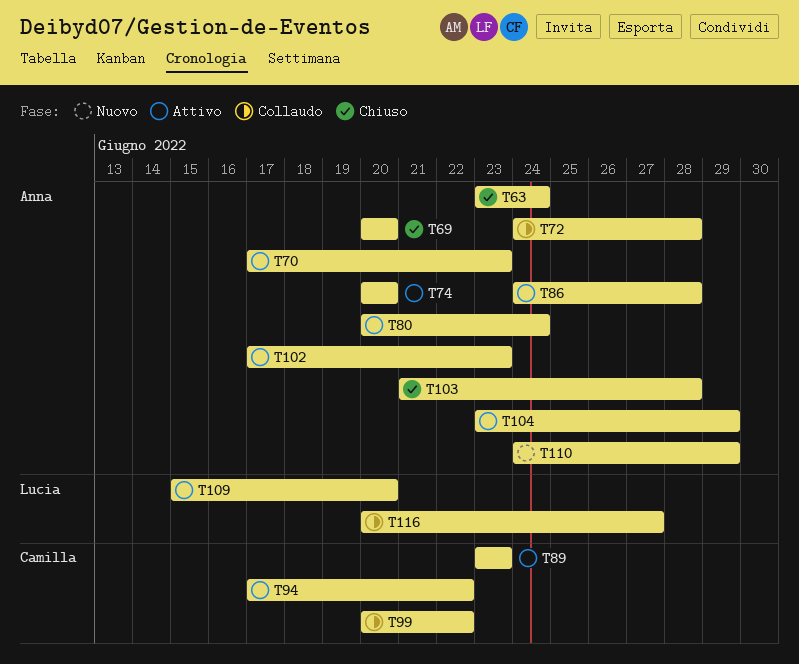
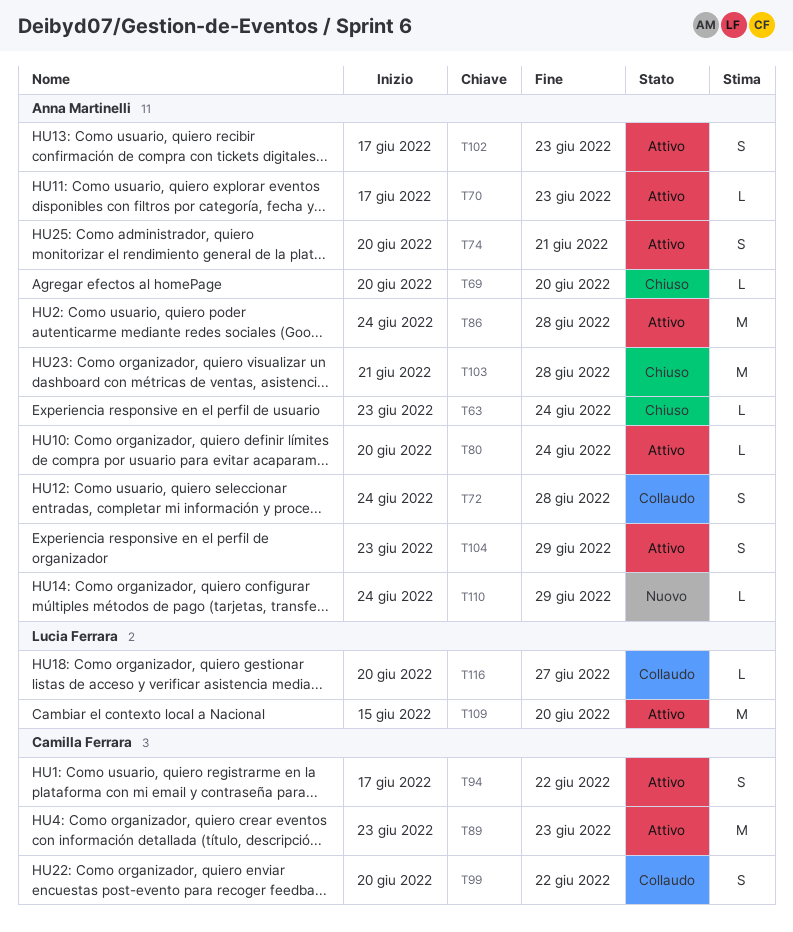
T74, due: Jun 20 -> Jun 21

